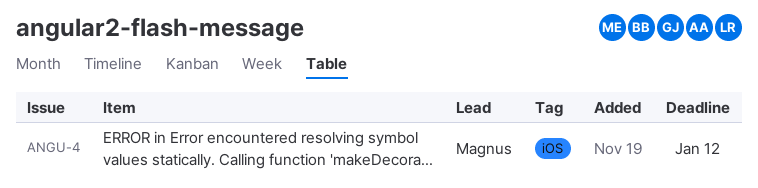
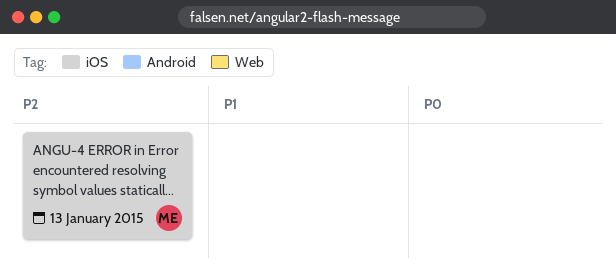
ANGU-4, due: Jan 12 -> Jan 13

